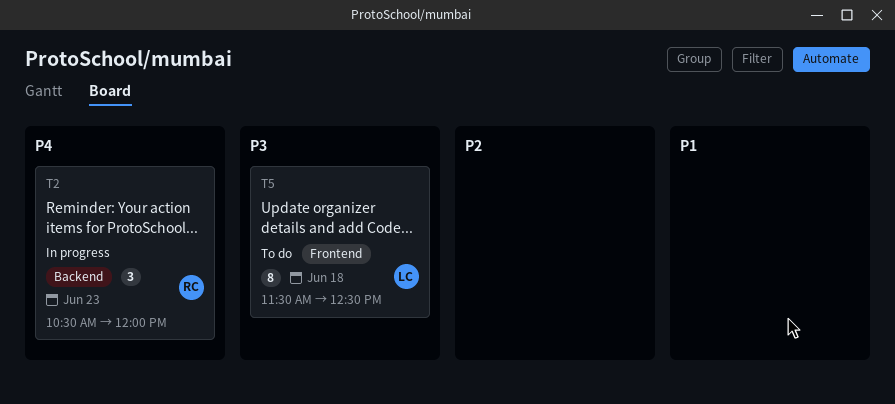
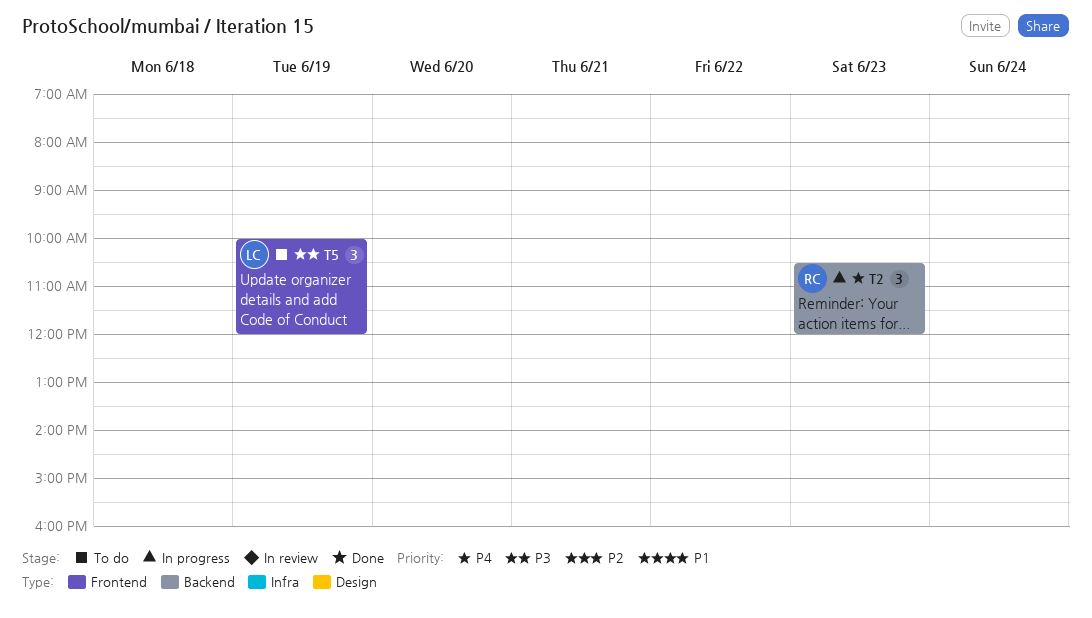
T5, estimate: 8 -> 3
T5, day: Jun 18 -> Jun 19
T5, begins: 11:30 -> 10:00
T5, ends: 12:30 -> 12:00

